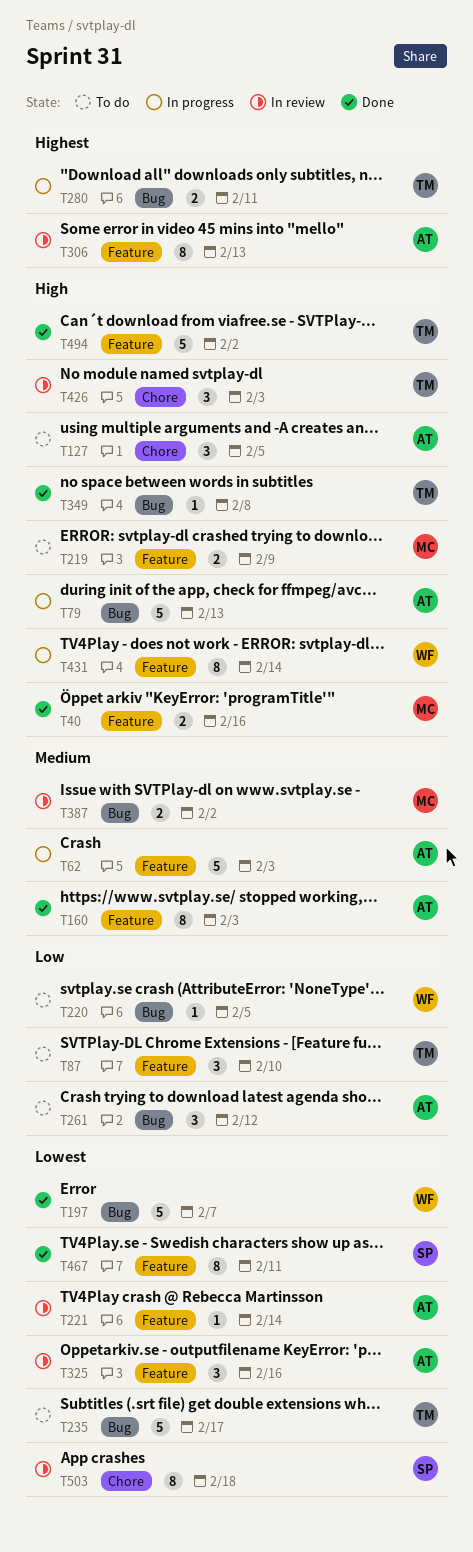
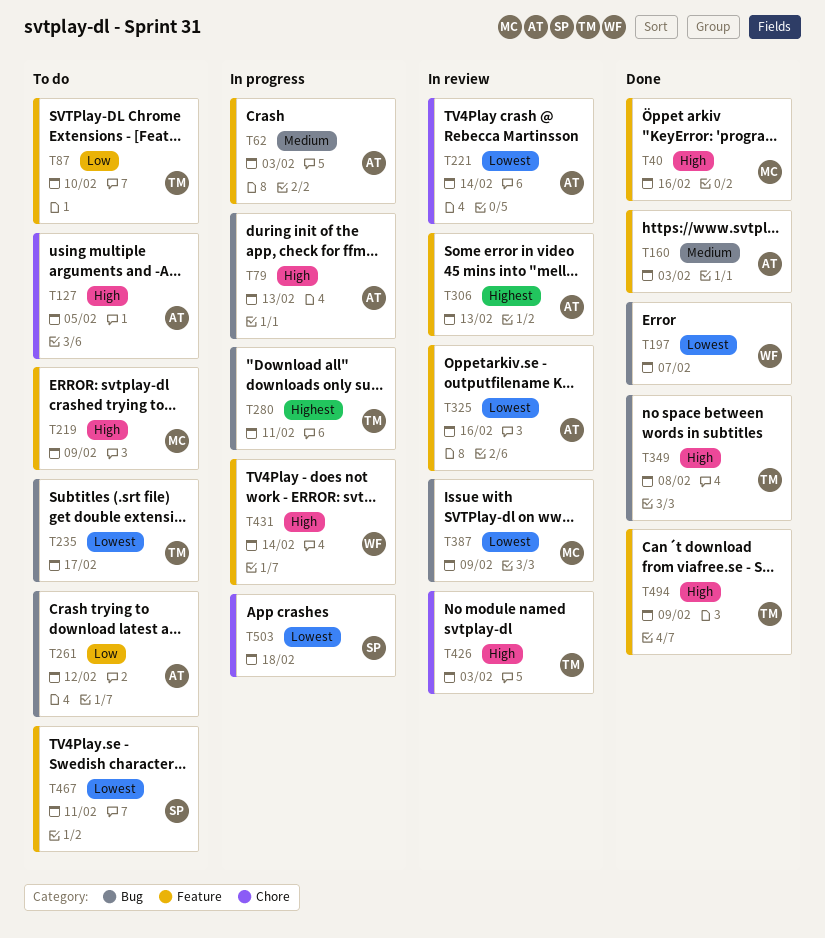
T220: present -> none
T221, label: Feature -> Chore
T387, priority: Medium -> Lowest
T387, due: Feb 2 -> Feb 9
T467, status: Done -> To do
T494, due: Feb 2 -> Feb 9
T503, status: In review -> In progress

